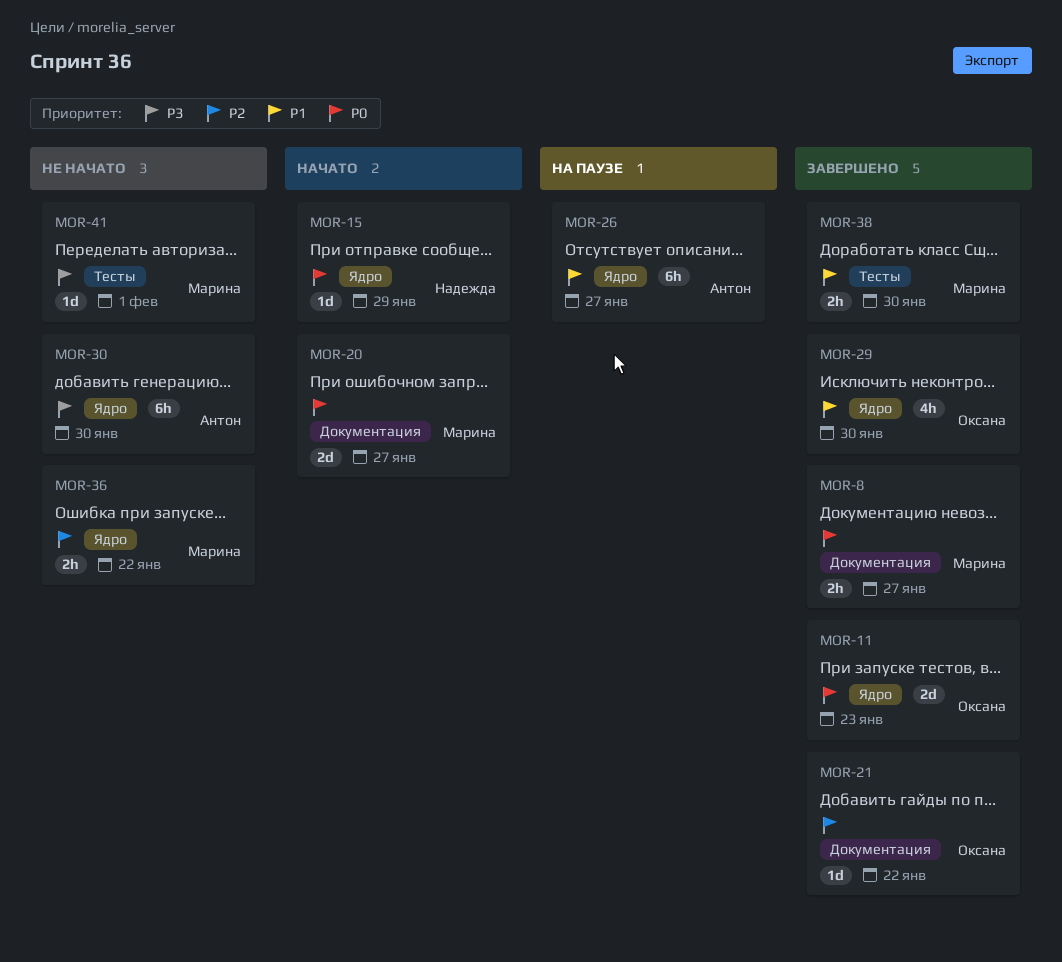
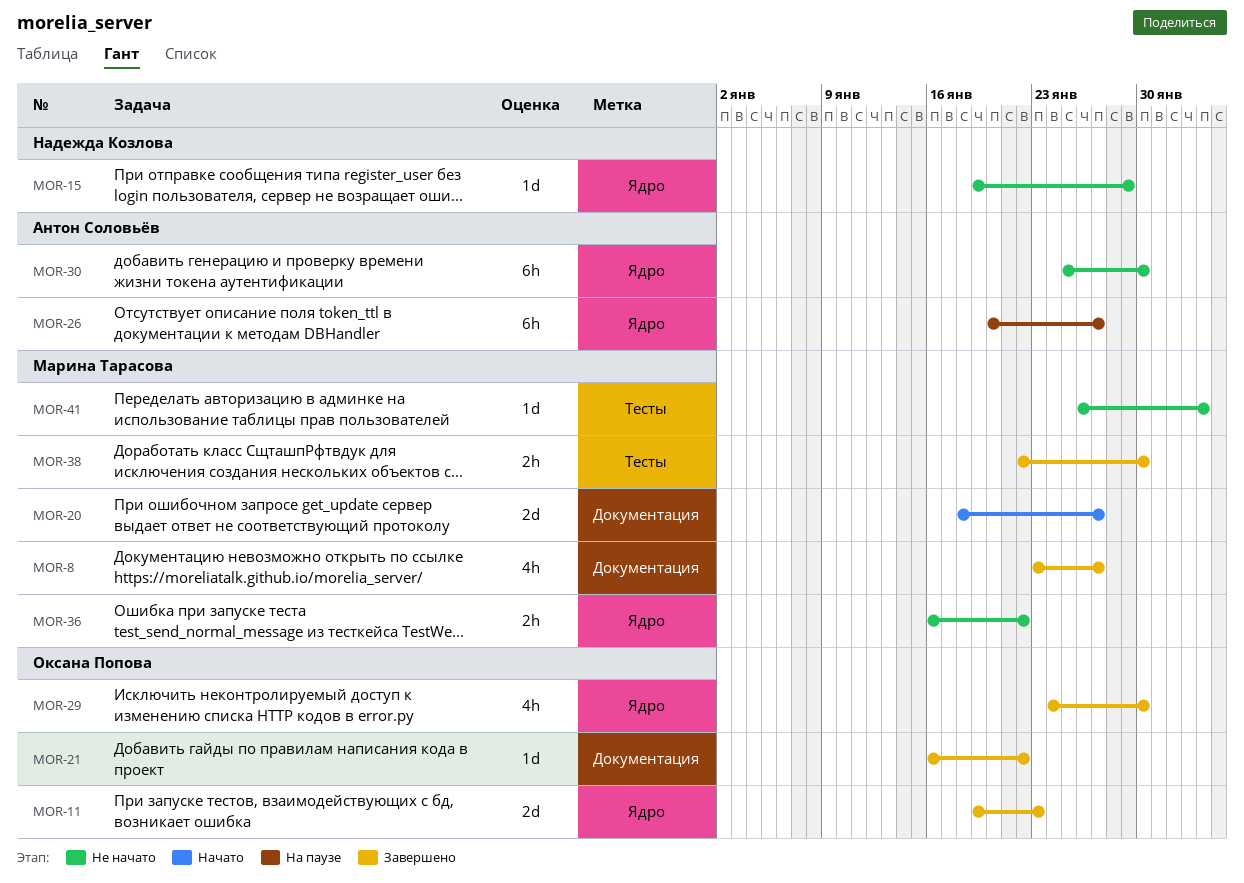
MOR-8, estimate: 2h -> 4h
MOR-15, status: Начато -> Не начато
MOR-41, due: Feb 1 -> Feb 3

